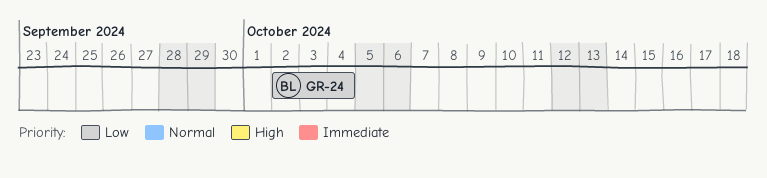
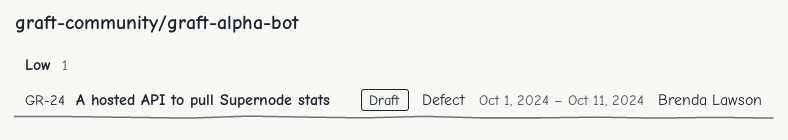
GR-24, start: Oct 2 -> Oct 1
GR-24, due: Oct 4 -> Oct 11

